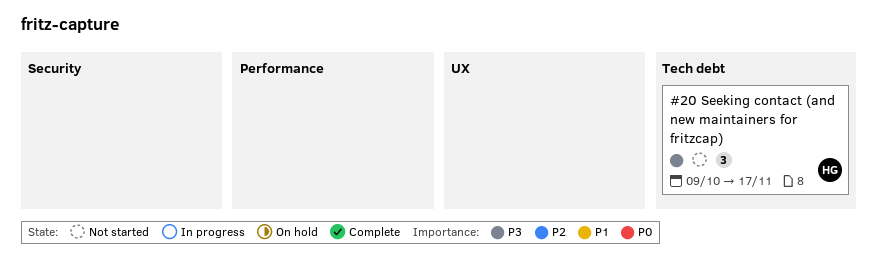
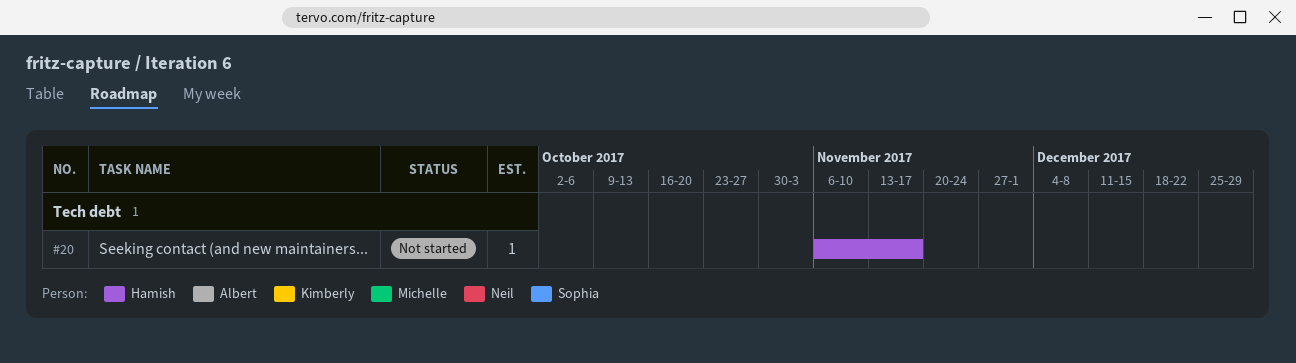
#20, estimate: 3 -> 1
#20, start: Oct 9 -> Nov 6

